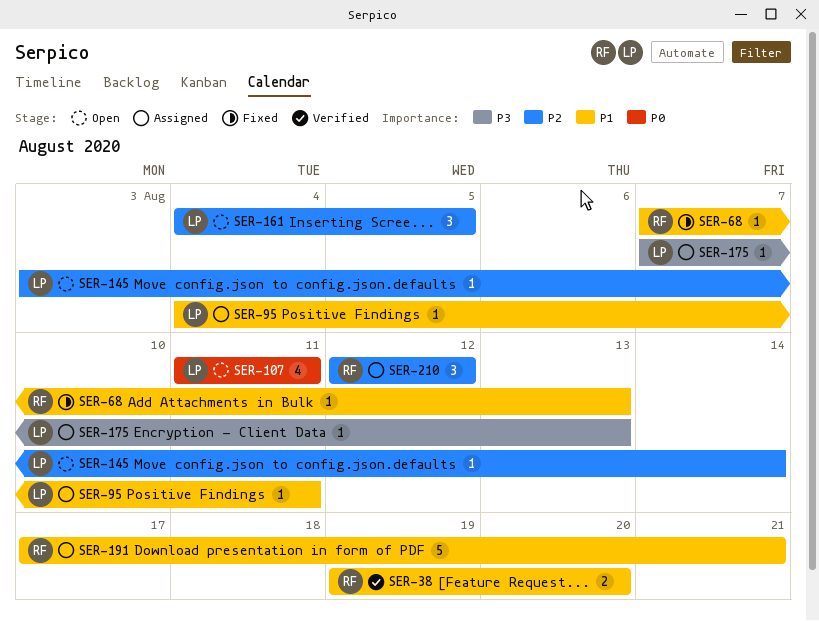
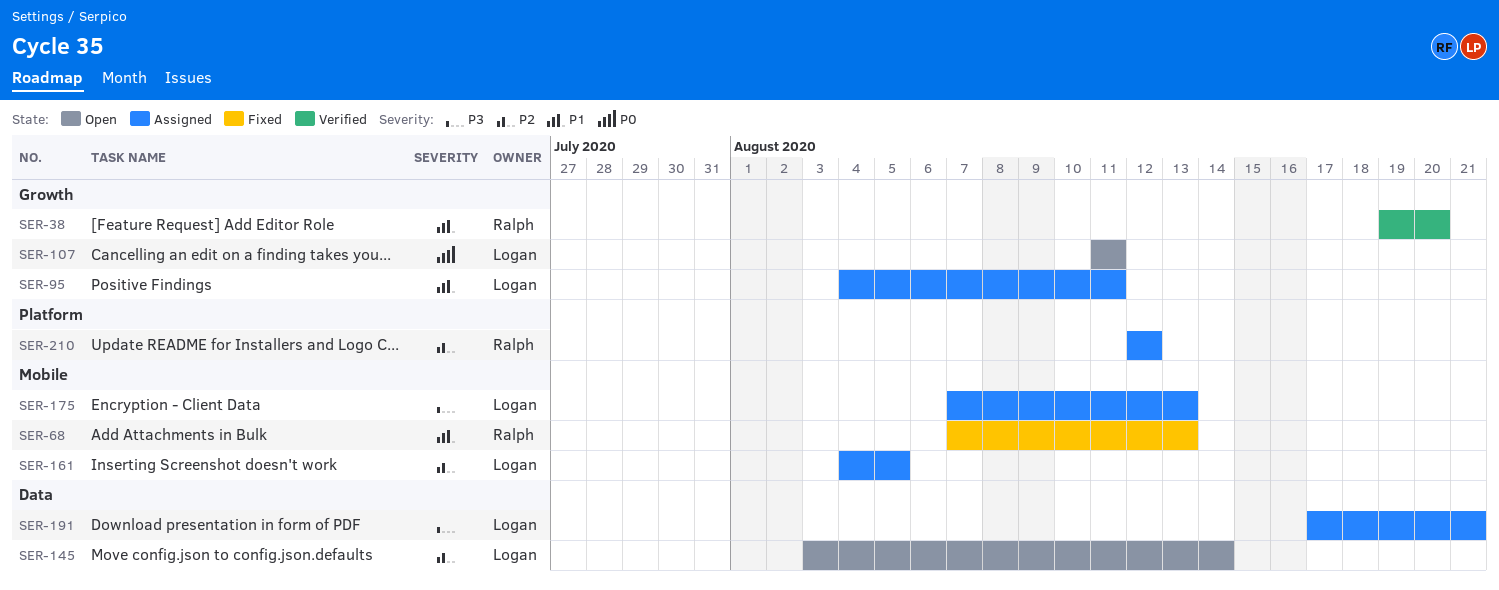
SER-161, status: Open -> Assigned
SER-191, owner: Ralph -> Logan
SER-191, priority: P1 -> P3

